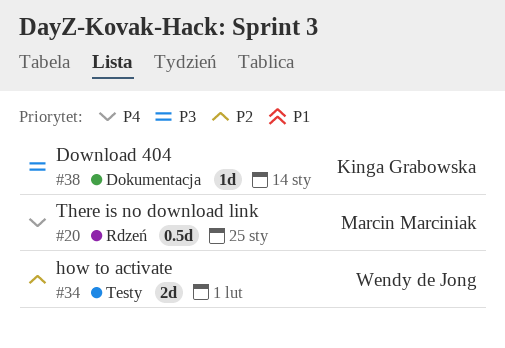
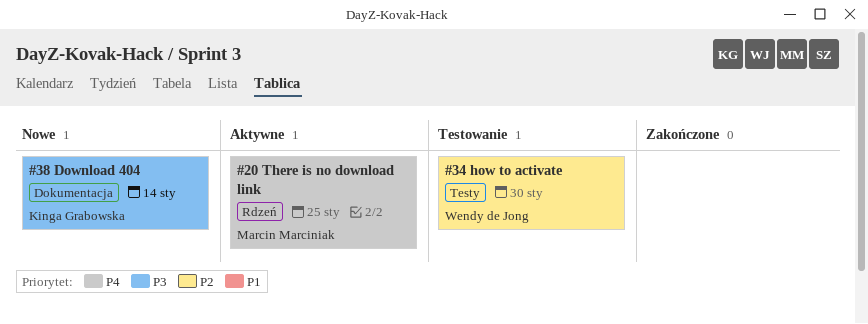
#34, due: Feb 1 -> Jan 30

